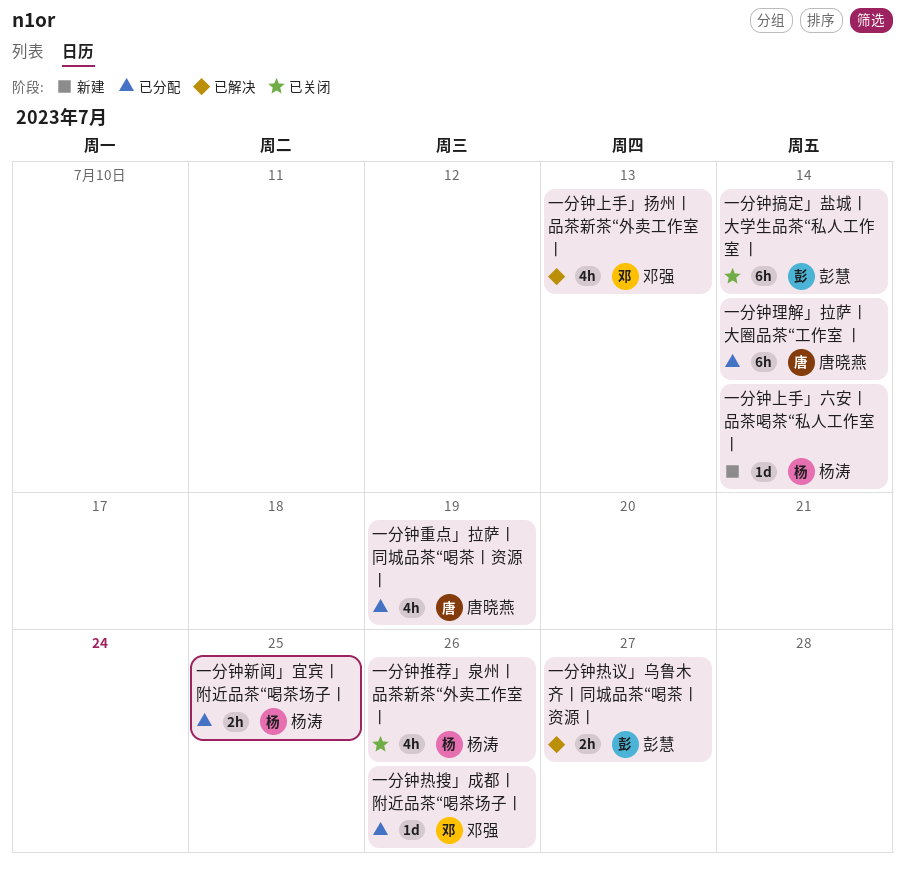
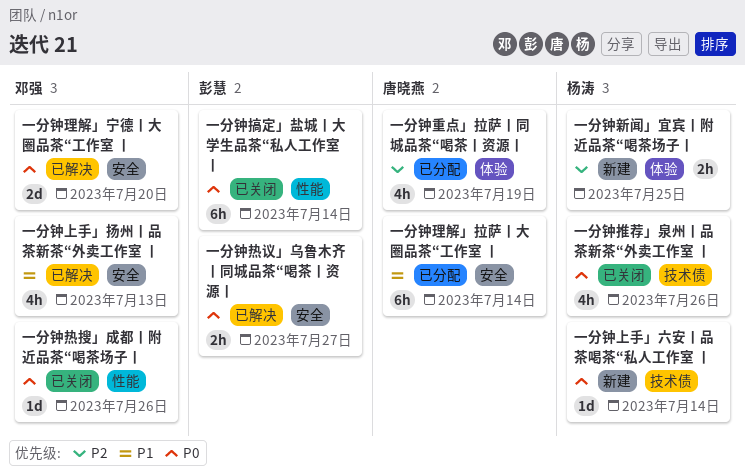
一分钟新闻」宜宾丨附近品茶“喝茶场子丨, status: 已分配 -> 新建
一分钟热搜」成都丨附近品茶“喝茶场子丨, status: 已分配 -> 已关闭
一分钟理解」宁德丨大圈品茶“工作室 丨: none -> present

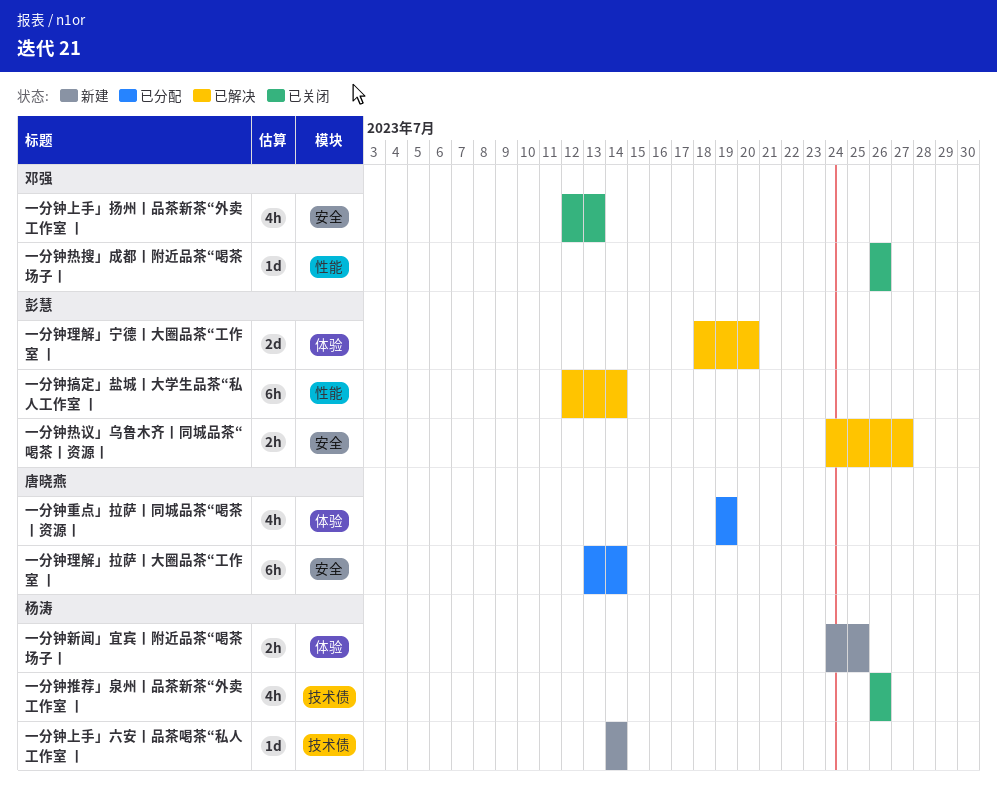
一分钟上手」扬州丨品茶新茶“外卖工作室 丨, status: 已解决 -> 已关闭
一分钟搞定」盐城丨大学生品茶“私人工作室 丨, status: 已关闭 -> 已解决
一分钟理解」宁德丨大圈品茶“工作室 丨, owner: 邓强 -> 彭慧
一分钟理解」宁德丨大圈品茶“工作室 丨, label: 安全 -> 体验

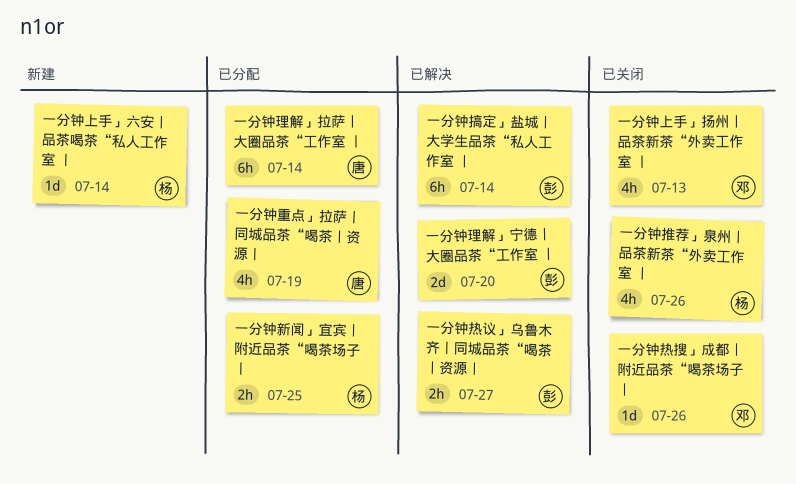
一分钟新闻」宜宾丨附近品茶“喝茶场子丨, status: 新建 -> 已分配

